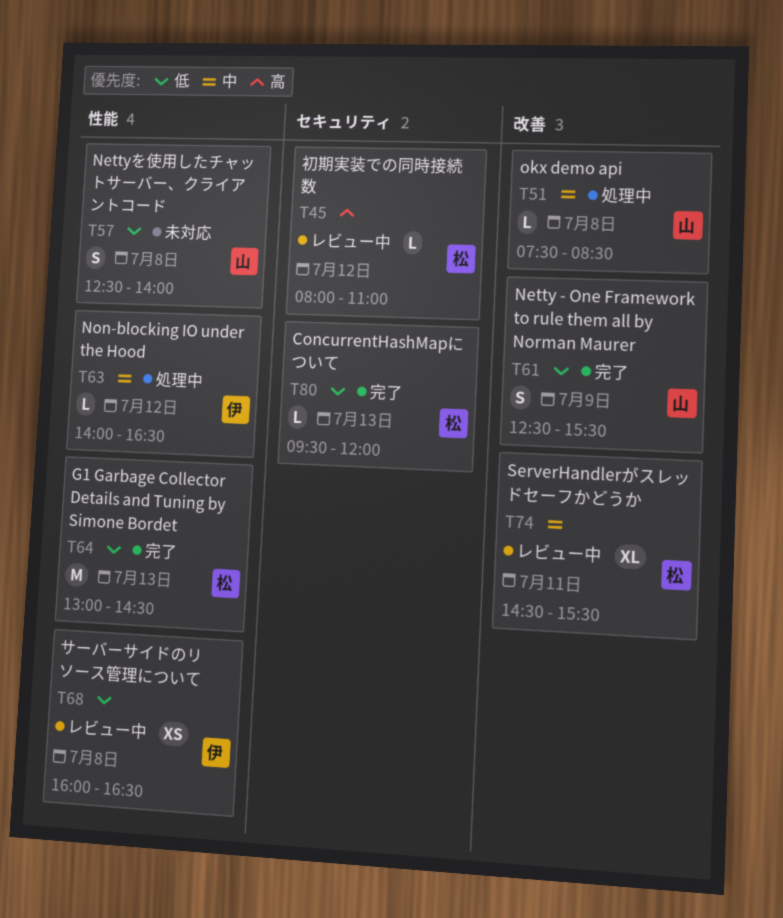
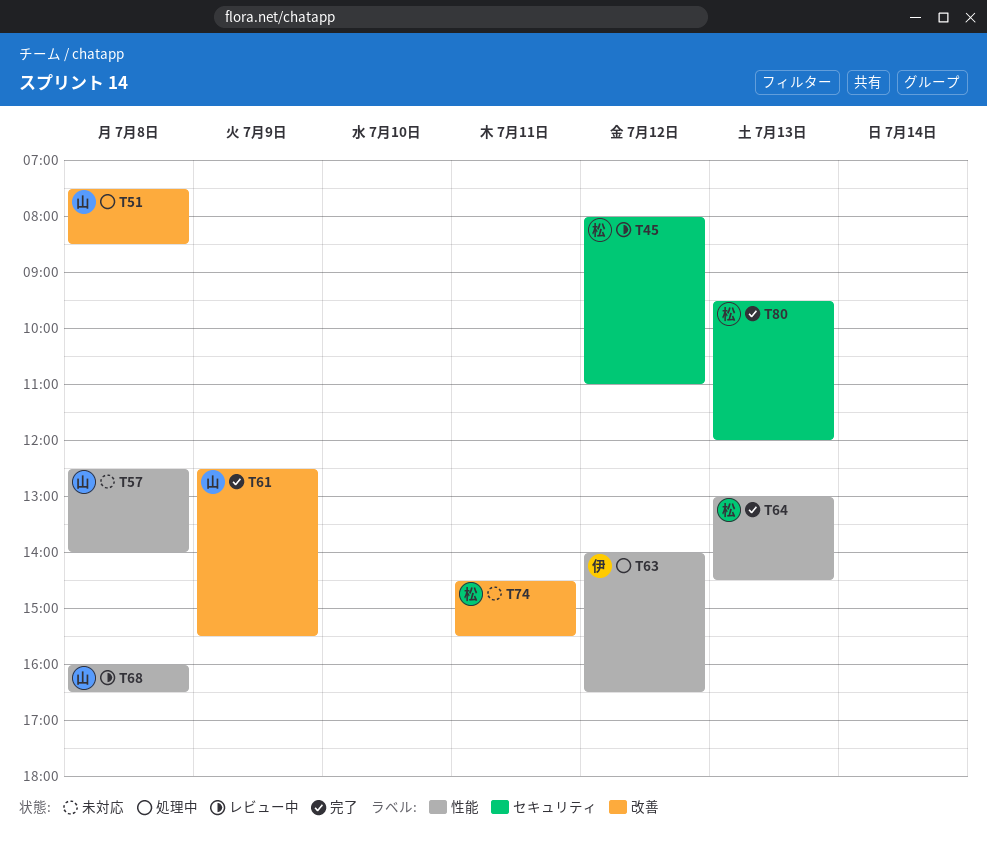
T68, owner: 伊 -> 山
T74, status: レビュー中 -> 未対応

